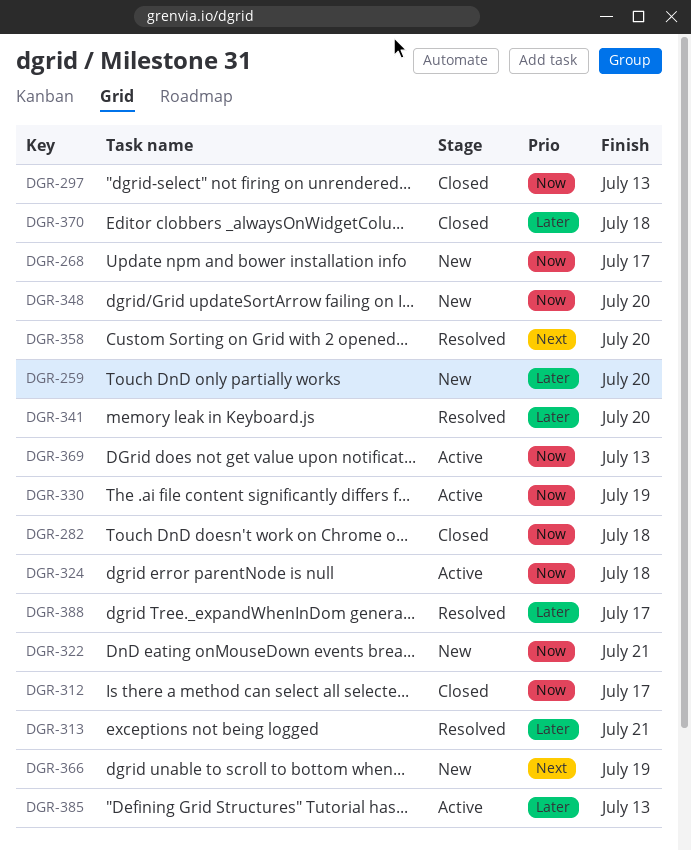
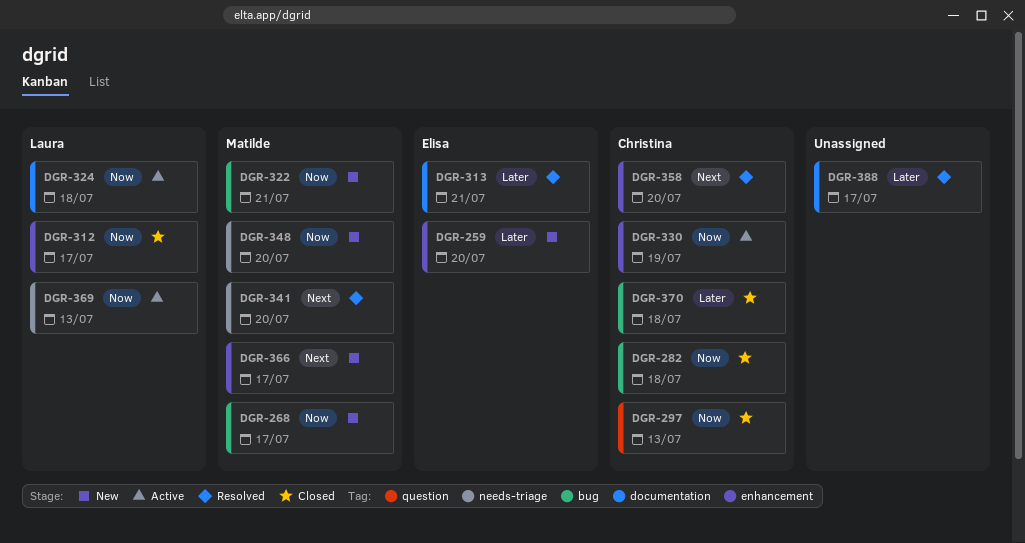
DGR-341, priority: Later -> Next
DGR-366, due: Jul 19 -> Jul 17
DGR-385: present -> none

